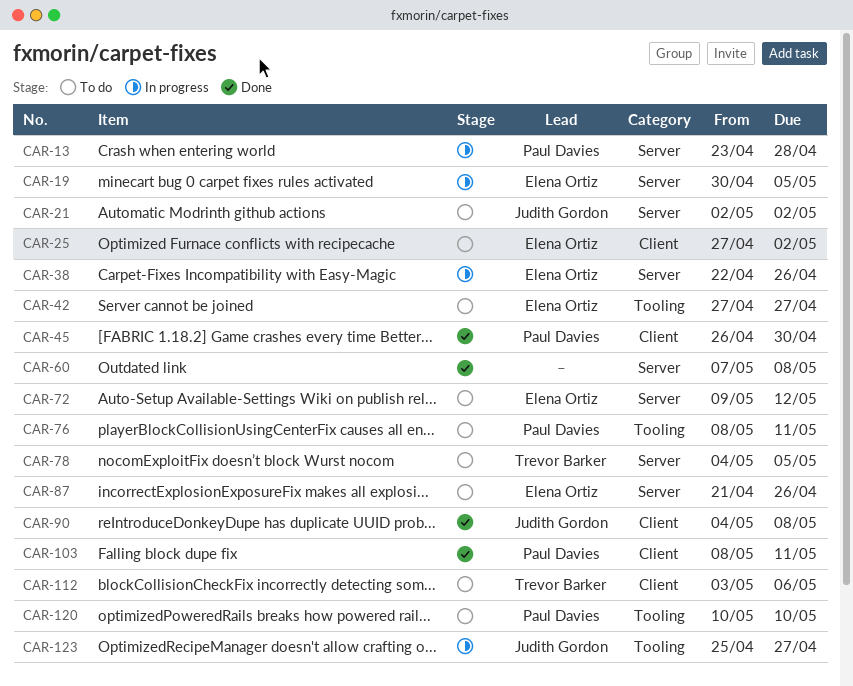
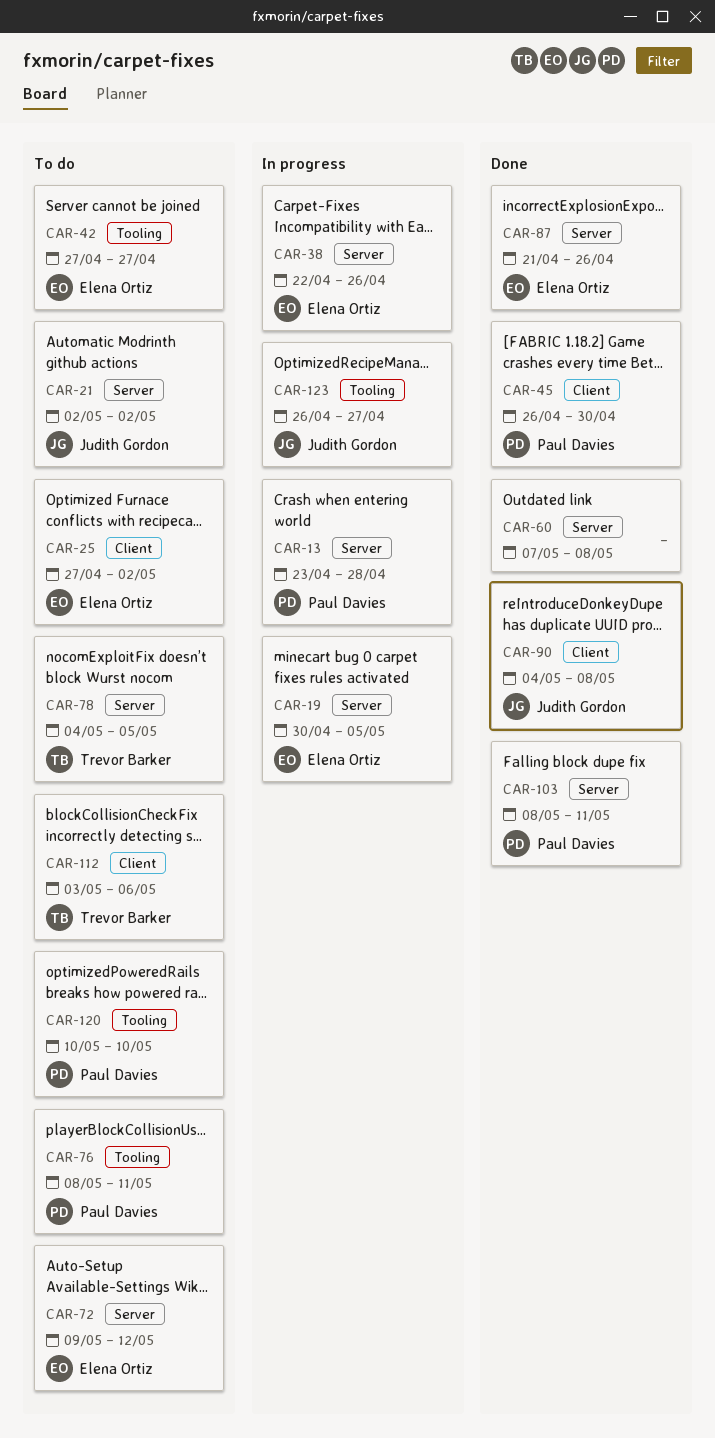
CAR-87, status: To do -> Done
CAR-103, label: Client -> Server
CAR-123, start: Apr 25 -> Apr 26

